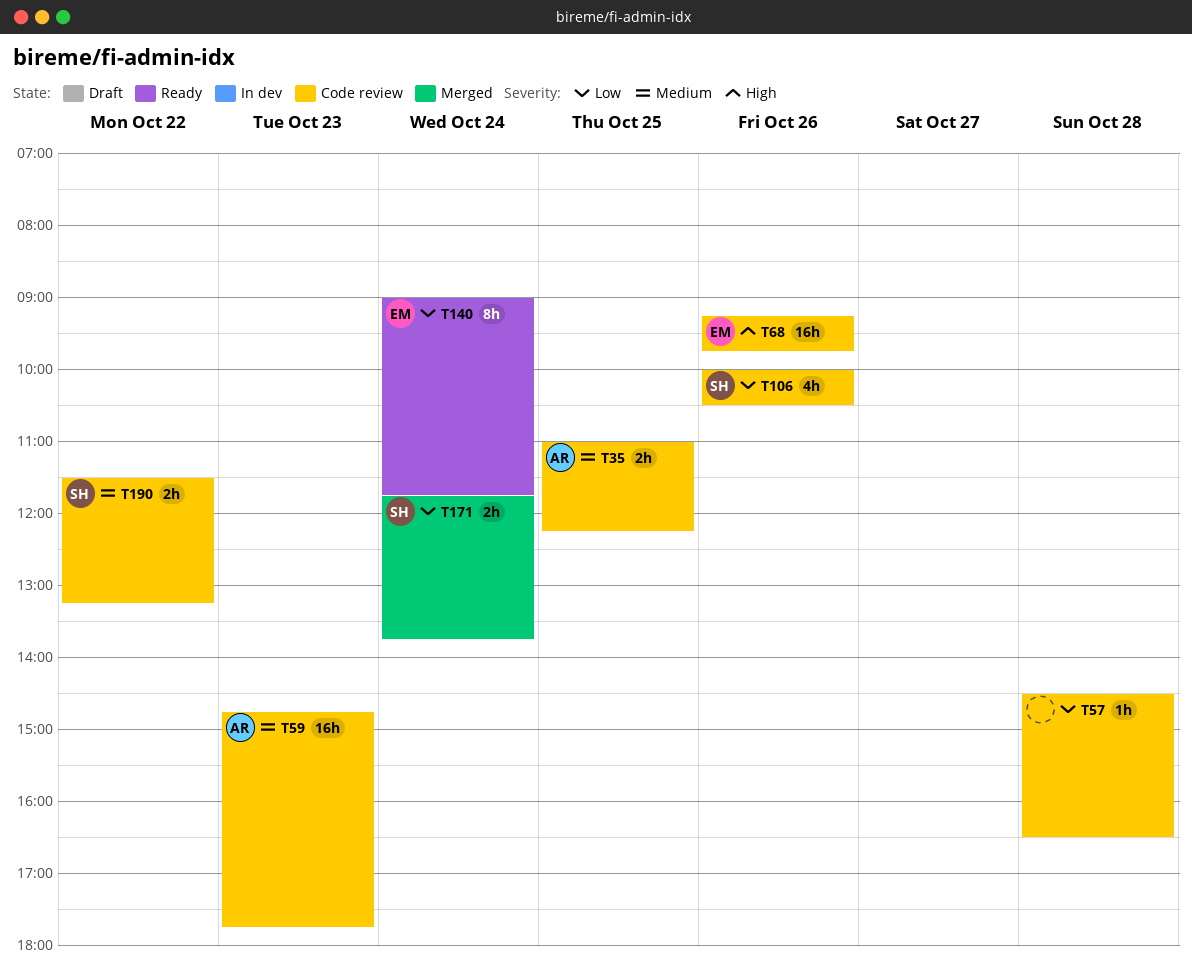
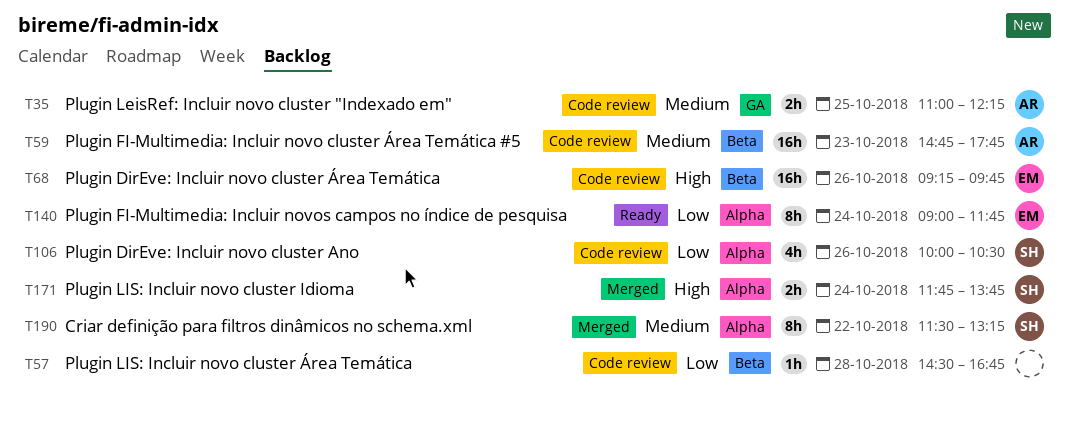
T57, ends: 16:30 -> 16:45
T171, priority: Low -> High
T190, status: Code review -> Merged
T190, estimate: 2h -> 8h

